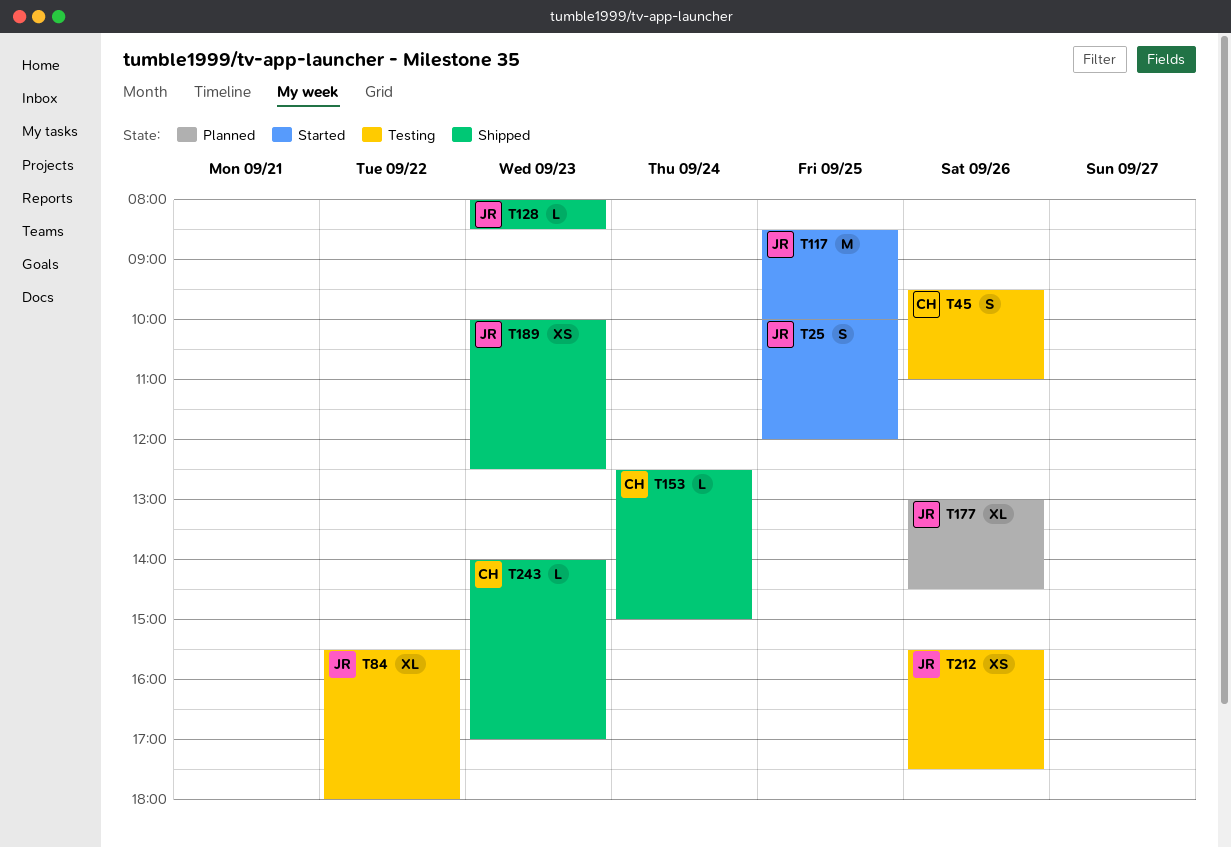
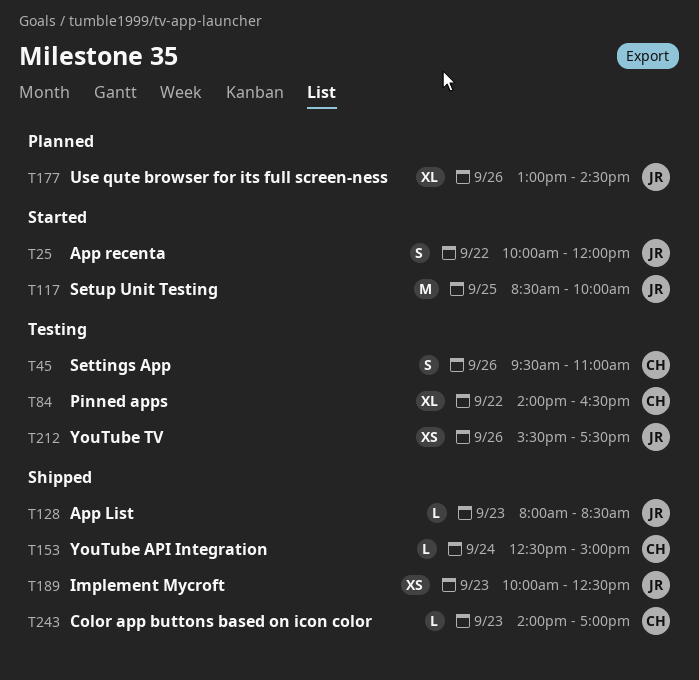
T25, day: Sep 25 -> Sep 22
T84, owner: JR -> CH
T84, begins: 15:30 -> 14:00
T84, ends: 18:00 -> 16:30

